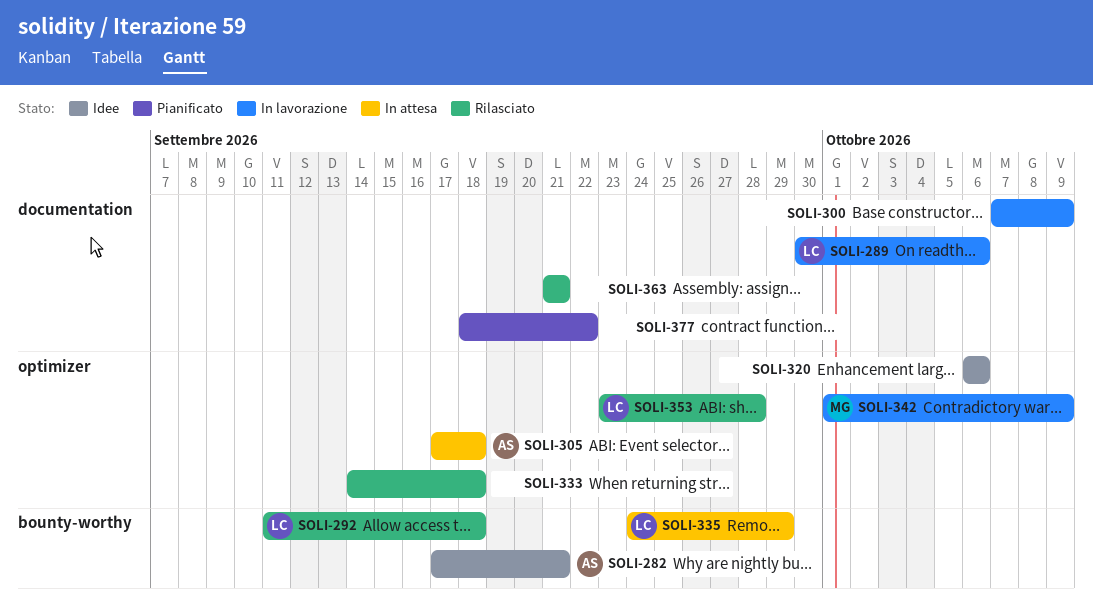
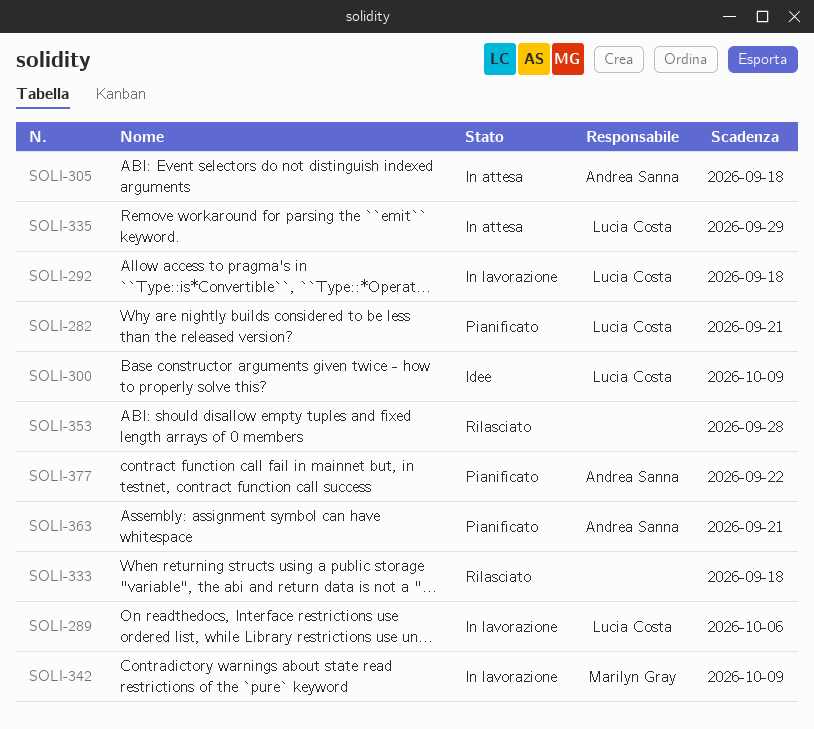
SOLI-282, status: Idee -> Pianificato
SOLI-282, owner: Andrea Sanna -> Lucia Costa
SOLI-292, status: Rilasciato -> In lavorazione
SOLI-300, status: In lavorazione -> Idee
SOLI-300, owner: none -> Lucia Costa
SOLI-320: present -> none
SOLI-353, owner: Lucia Costa -> none
SOLI-363, status: Rilasciato -> Pianificato
SOLI-363, owner: none -> Andrea Sanna
SOLI-377, owner: none -> Andrea Sanna

